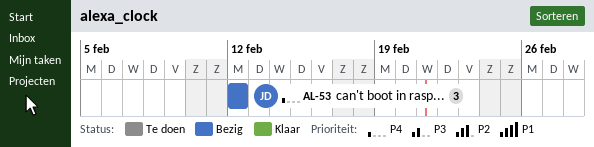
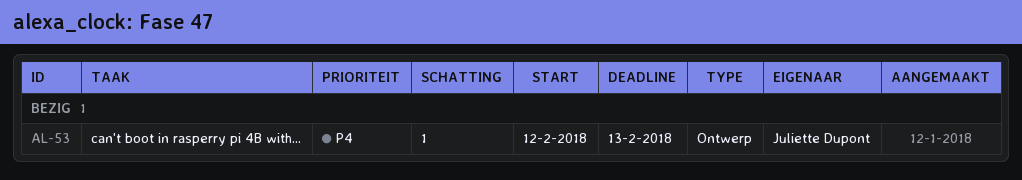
AL-53, estimate: 3 -> 1
AL-53, due: Feb 12 -> Feb 13

